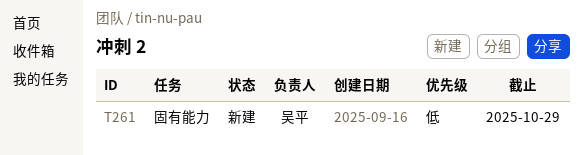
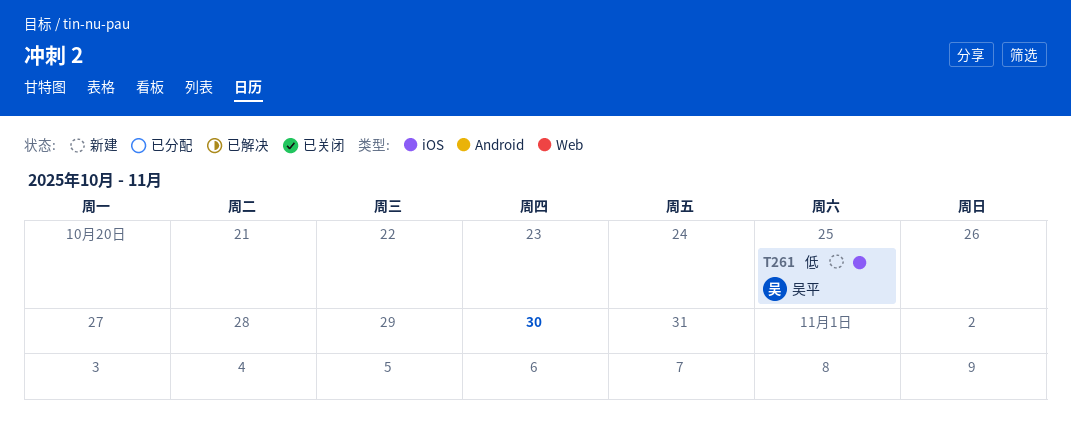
T261, due: Oct 29 -> Oct 25

